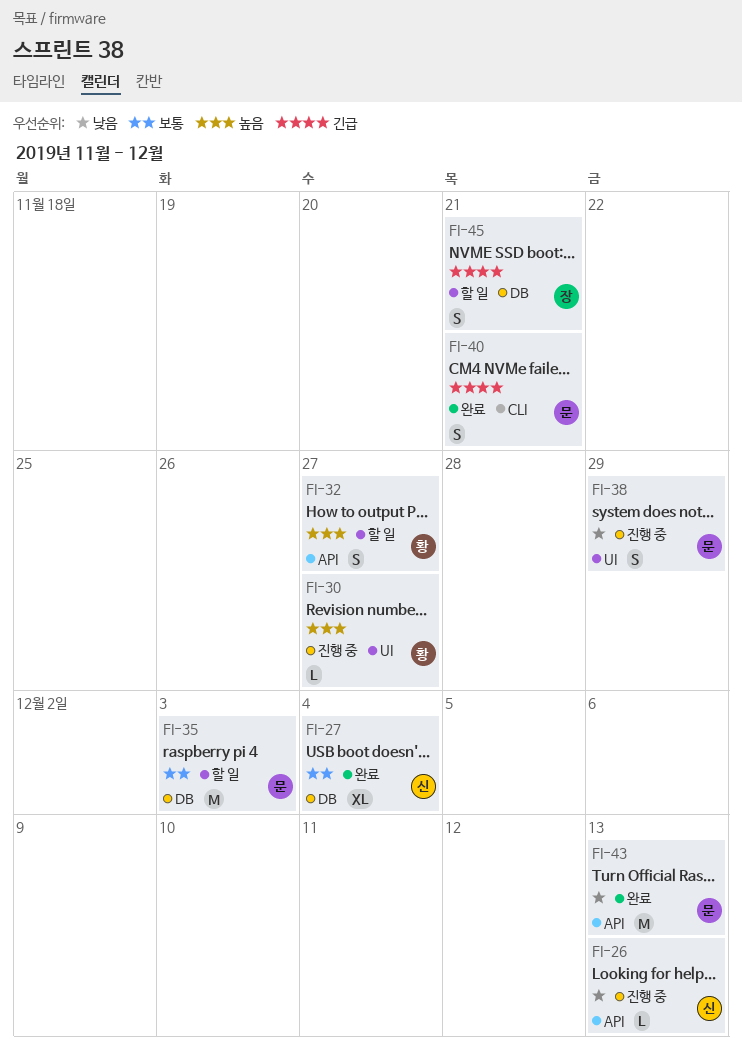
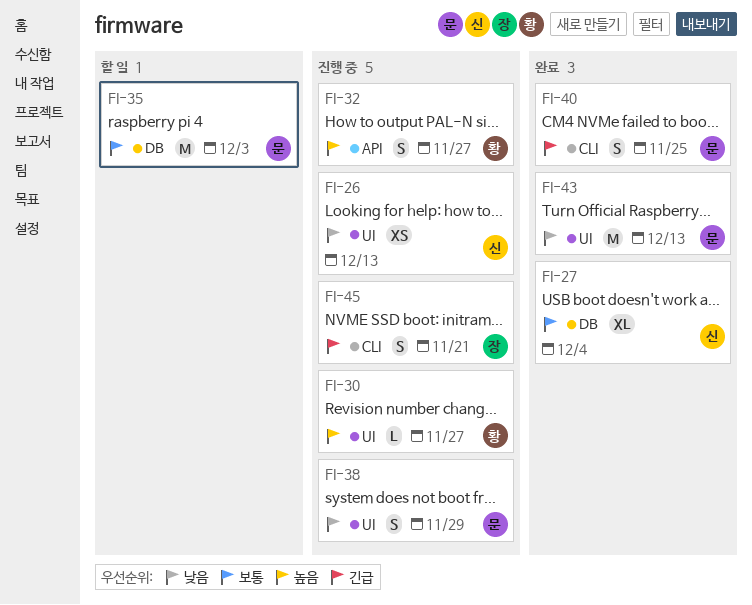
FI-26, label: API -> UI
FI-26, estimate: L -> XS
FI-32, status: 할 일 -> 진행 중
FI-40, due: Nov 21 -> Nov 25
FI-43, label: API -> UI
FI-45, status: 할 일 -> 진행 중
FI-45, label: DB -> CLI

